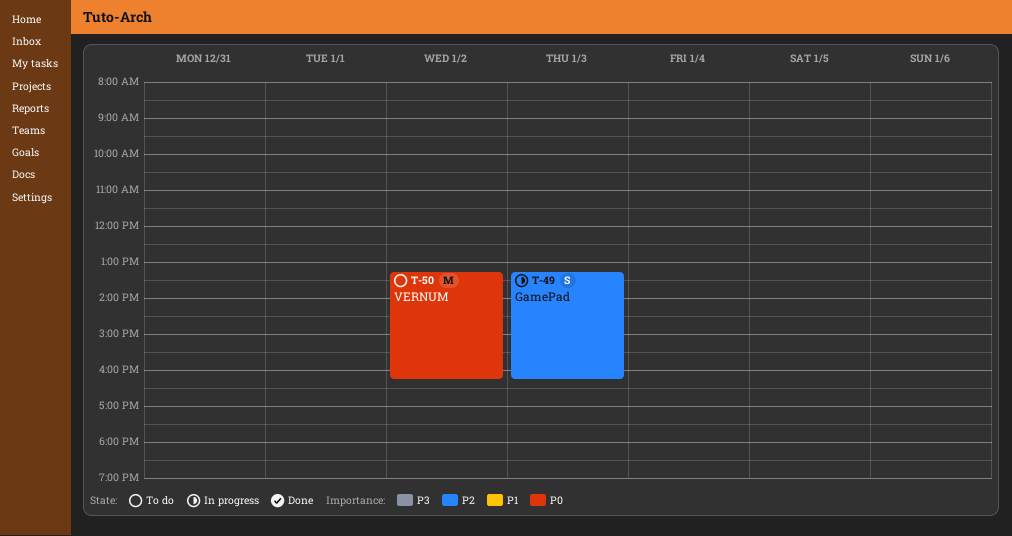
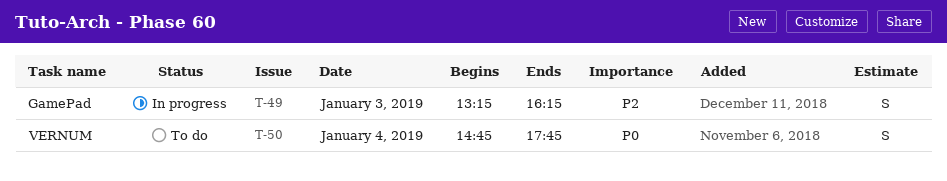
T-50, estimate: M -> S
T-50, day: Jan 2 -> Jan 4
T-50, begins: 13:15 -> 14:45
T-50, ends: 16:15 -> 17:45

